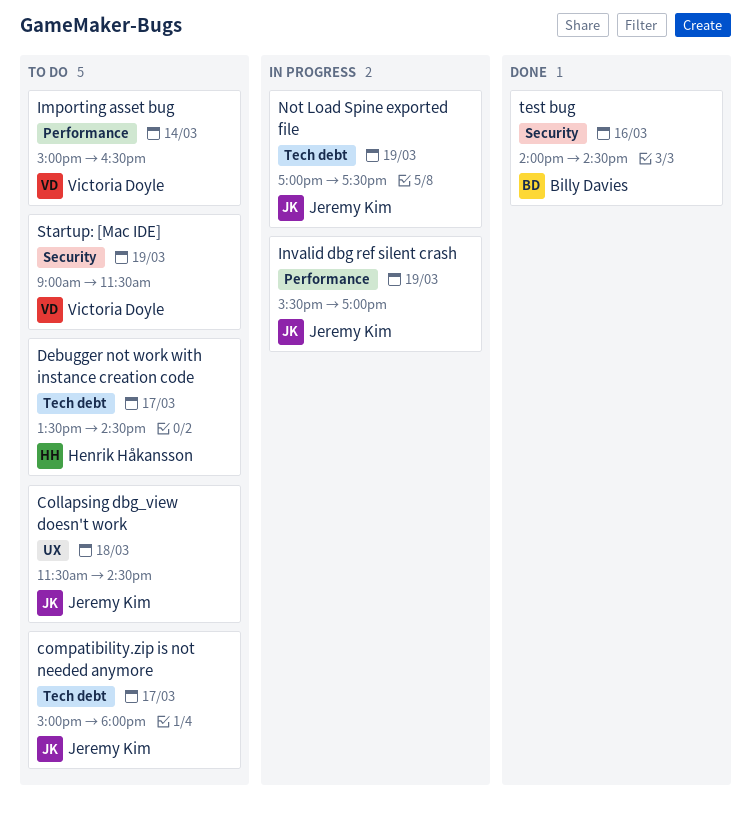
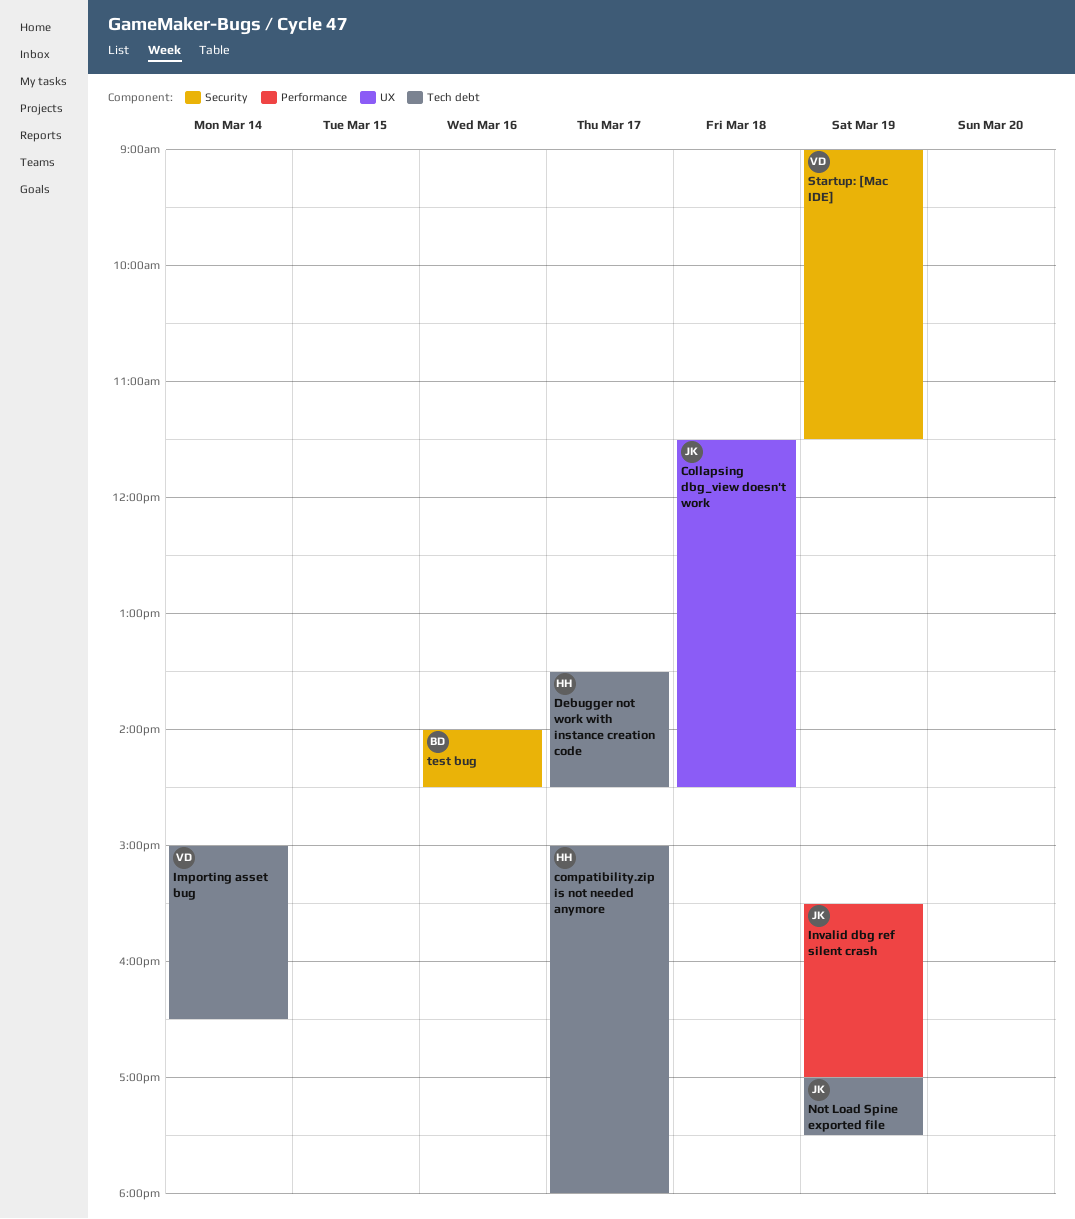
compatibility.zip is not needed anymore, owner: Jeremy Kim -> Henrik Håkansson
Importing asset bug, label: Performance -> Tech debt

